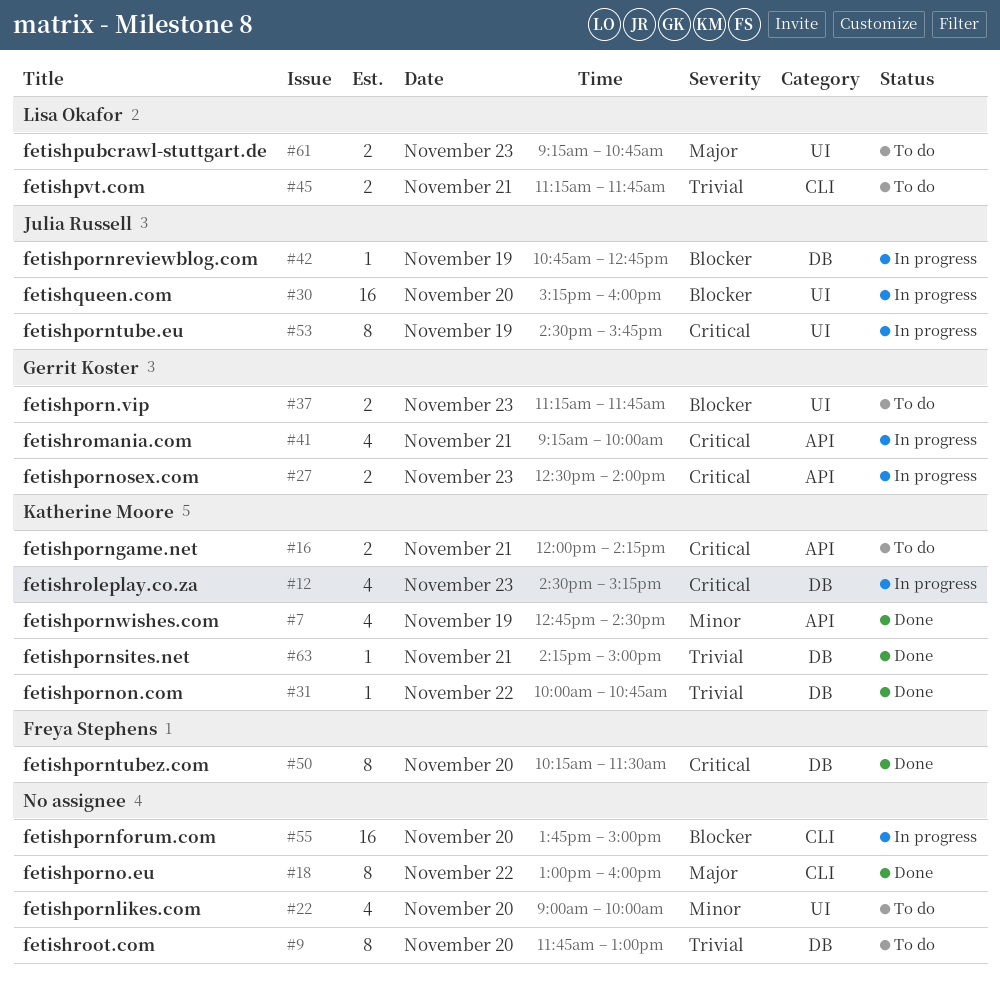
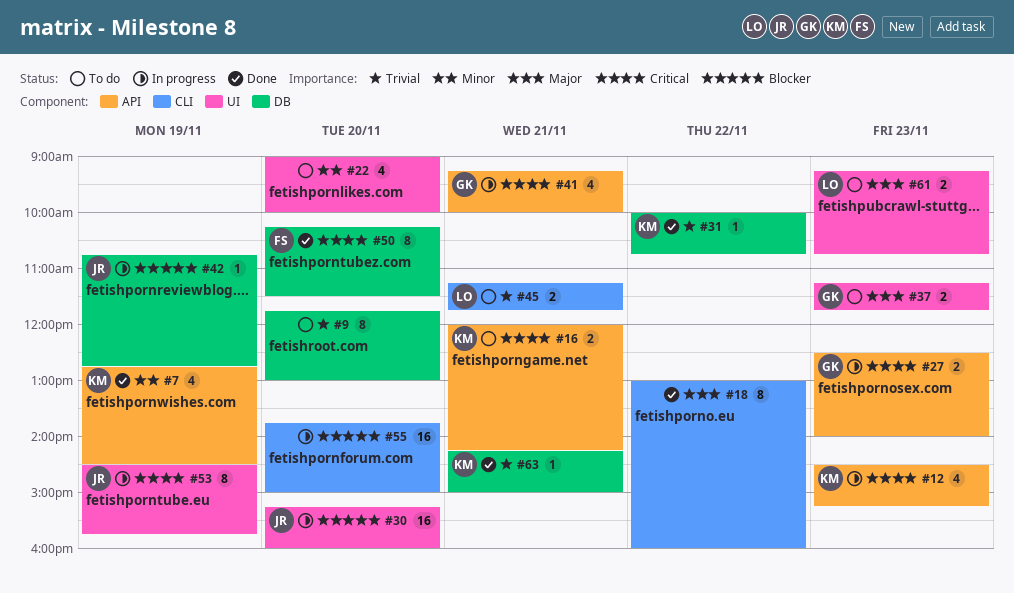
#12, label: DB -> API
#37, priority: Blocker -> Major

